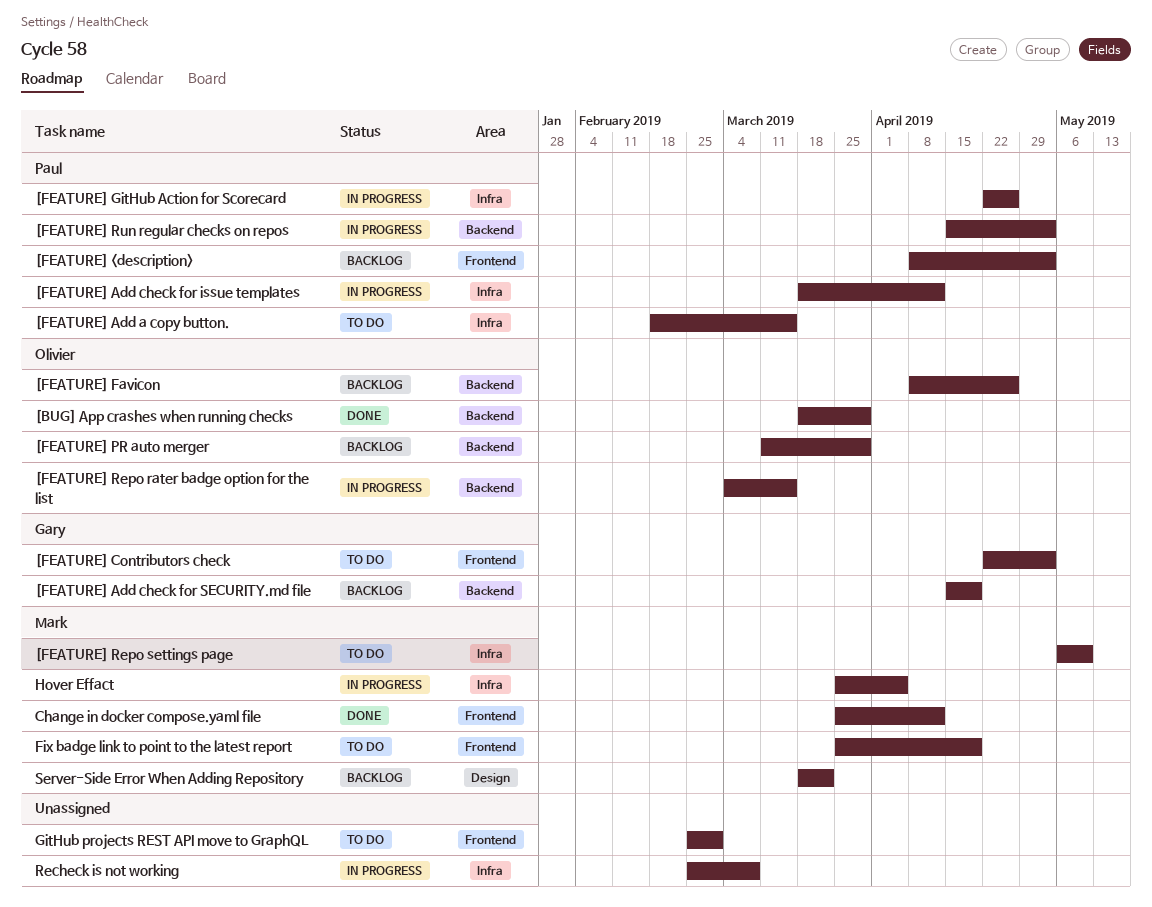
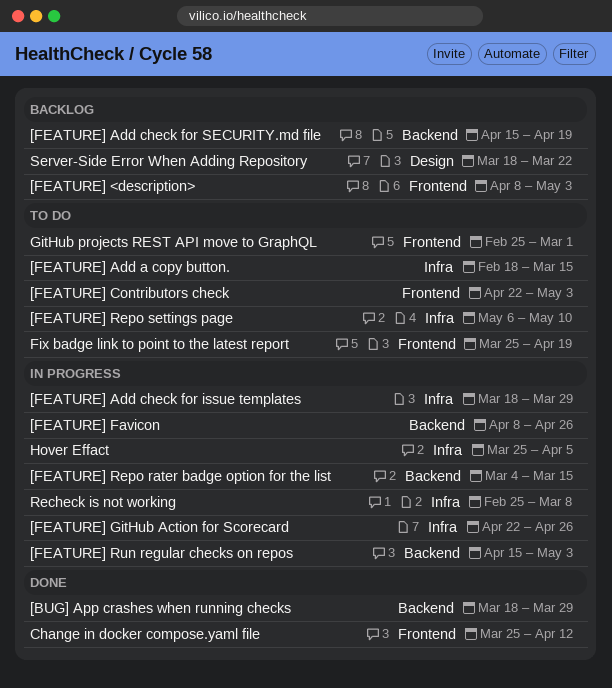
[FEATURE] Add check for issue templates, due: Apr 12 -> Mar 29
[FEATURE] Favicon, status: Backlog -> In progress
[FEATURE] PR auto merger: present -> none

